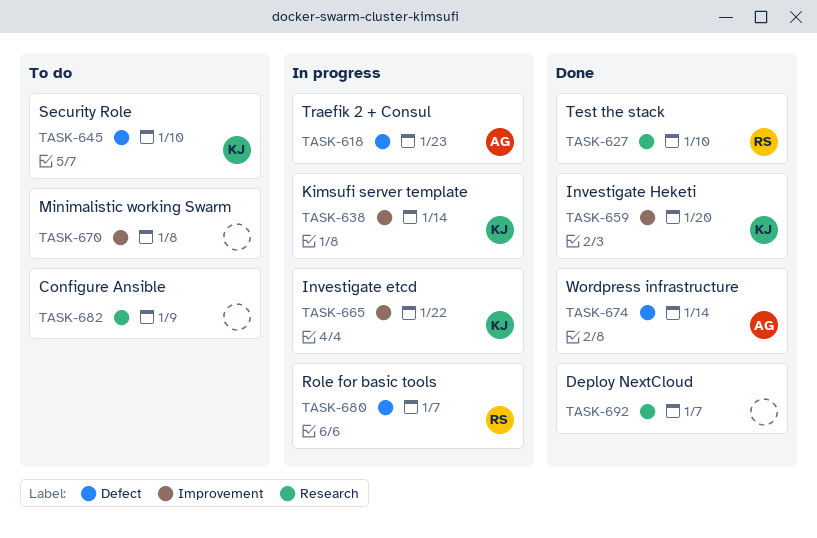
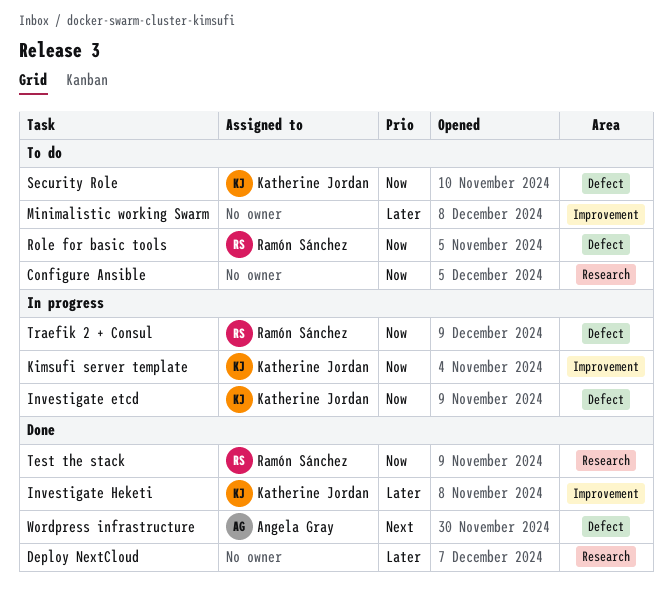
Investigate etcd, label: Improvement -> Defect
Role for basic tools, status: In progress -> To do
Traefik 2 + Consul, owner: Angela Gray -> Ramón Sánchez

